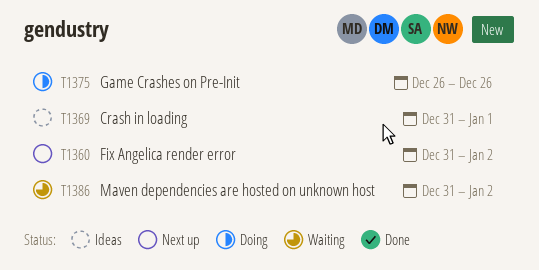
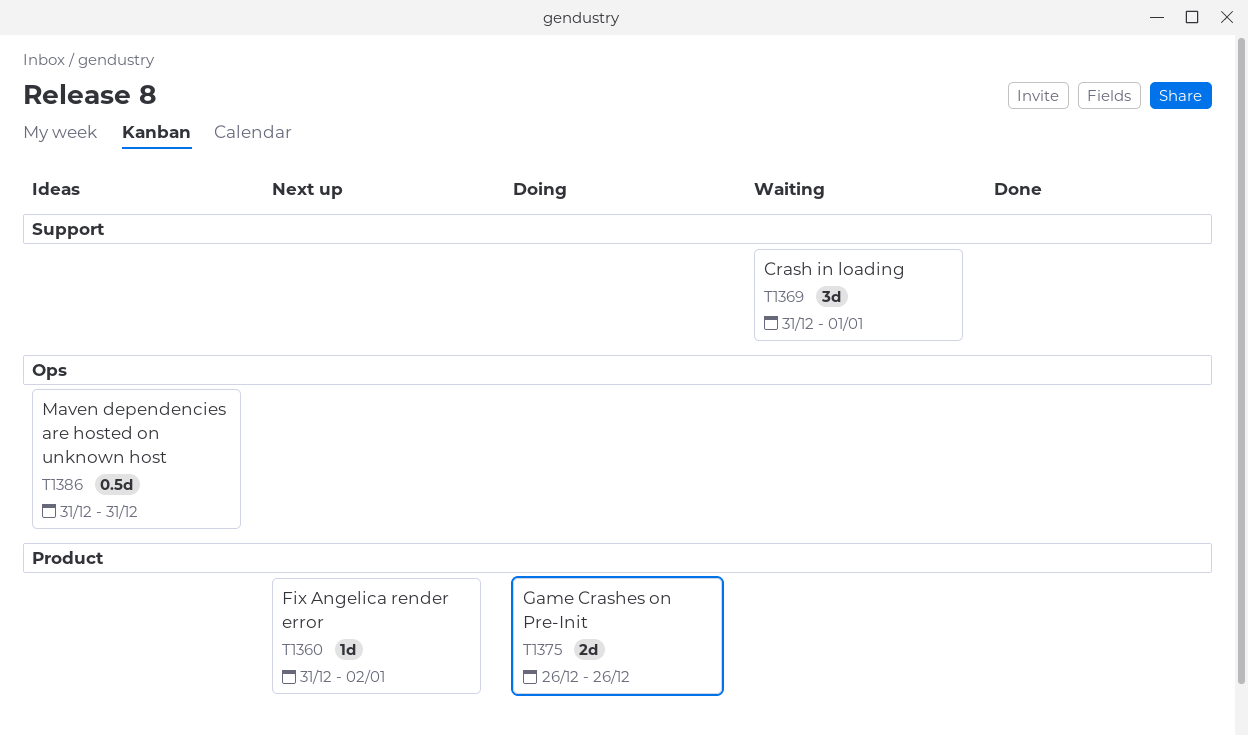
T1369, status: Ideas -> Waiting
T1386, status: Waiting -> Ideas
T1386, due: Jan 2 -> Dec 31

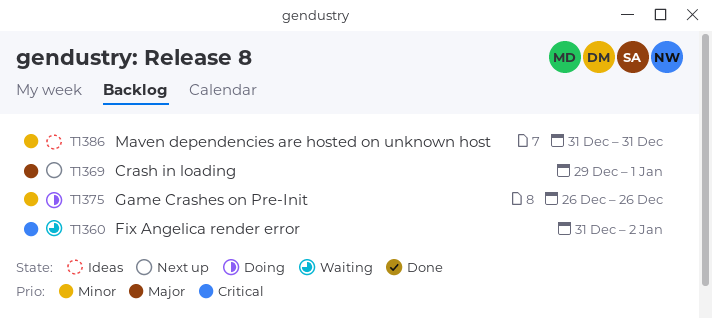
T1360, status: Next up -> Waiting
T1369, status: Waiting -> Next up
T1369, start: Dec 31 -> Dec 29

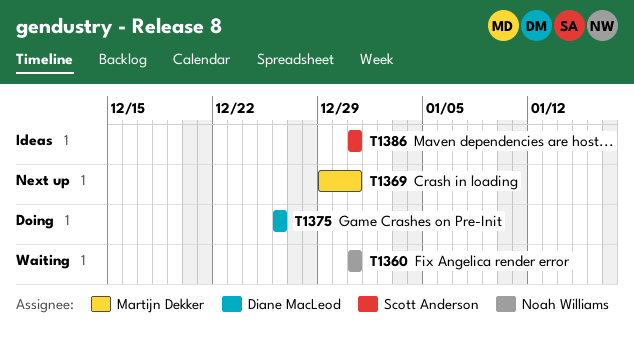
T1360, due: Jan 2 -> Dec 31
T1369, due: Jan 1 -> Dec 31

